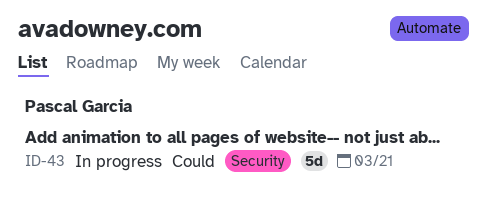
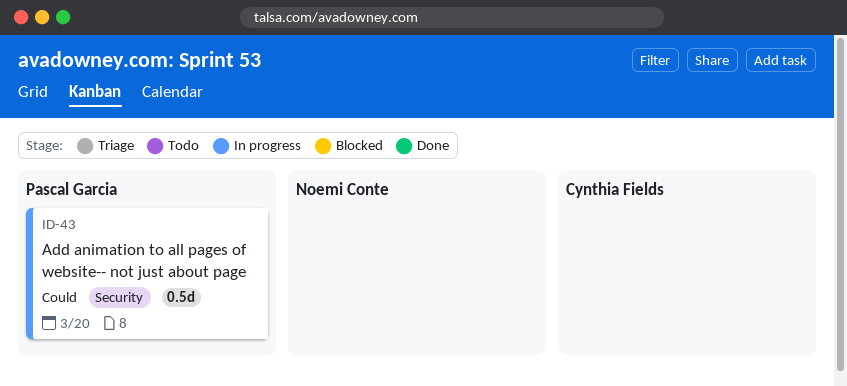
ID-43, estimate: 5d -> 0.5d
ID-43, due: Mar 21 -> Mar 20

